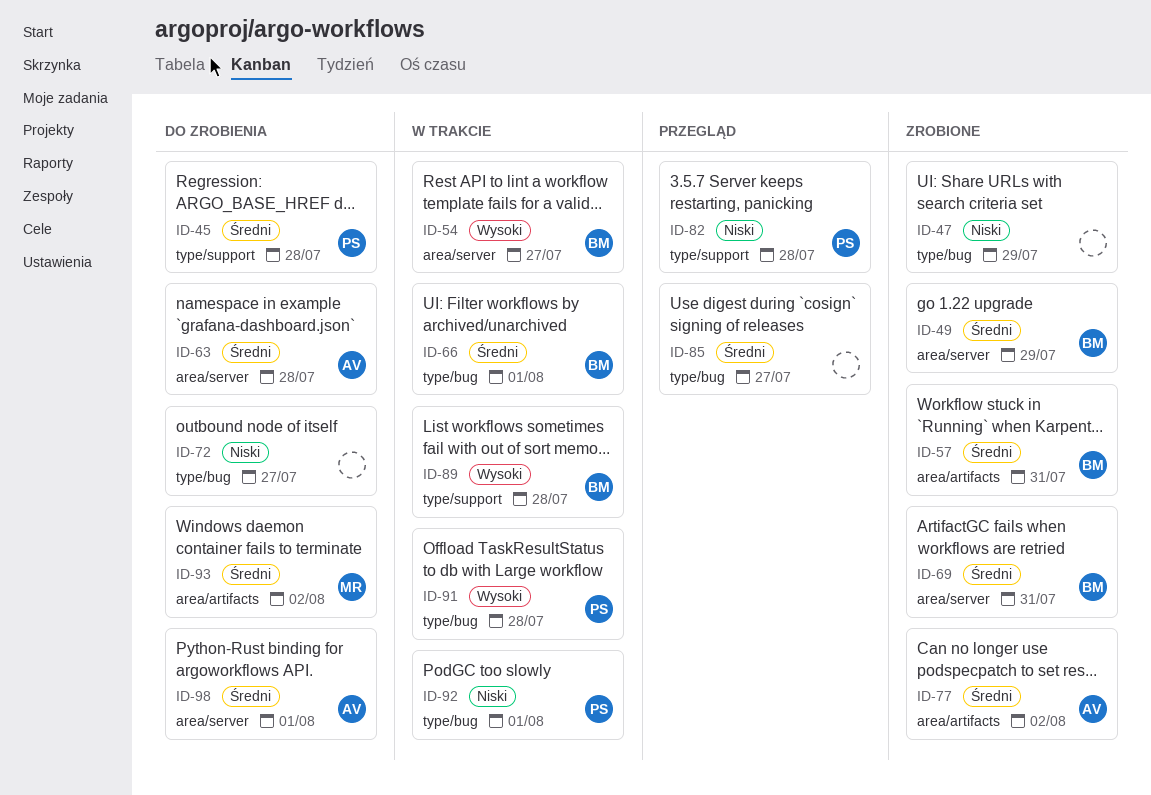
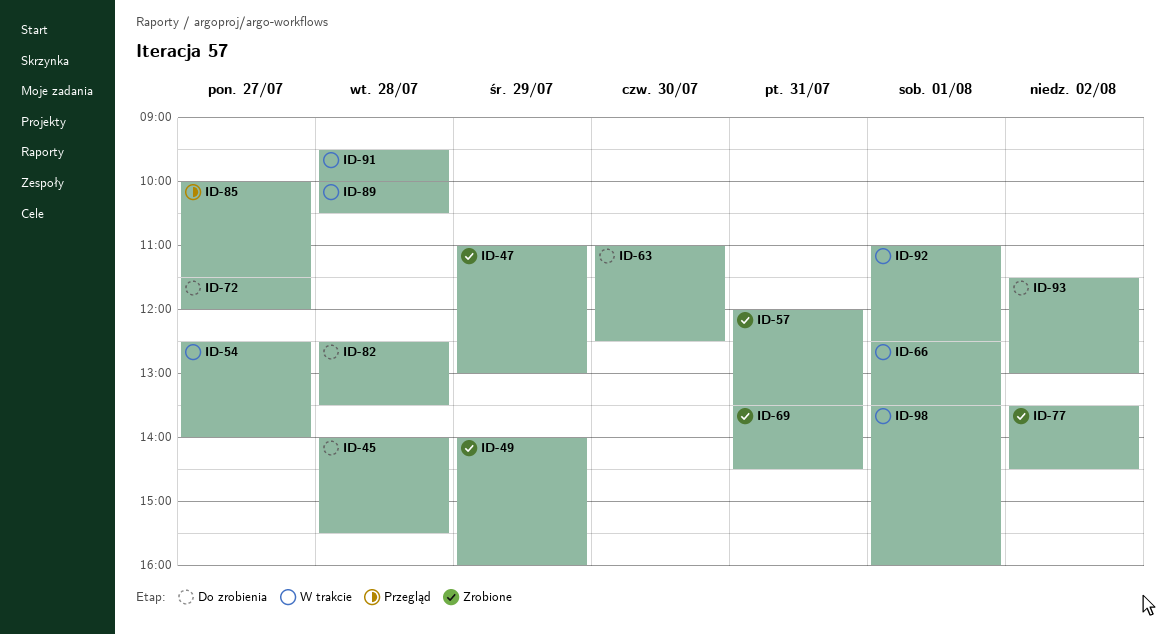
ID-63, day: Jul 28 -> Jul 30
ID-82, status: Przegląd -> Do zrobienia
ID-98, status: Do zrobienia -> W trakcie

